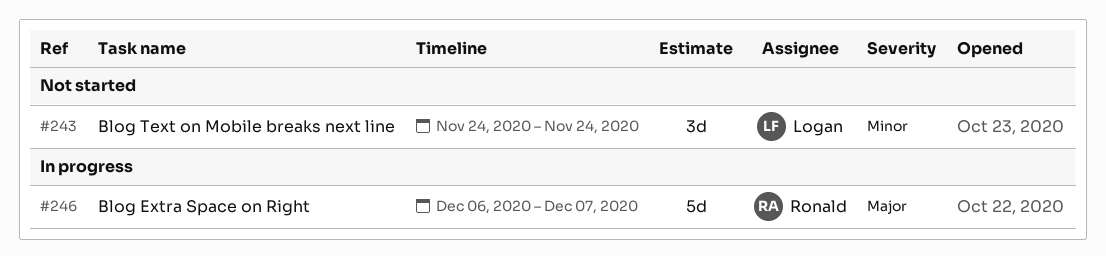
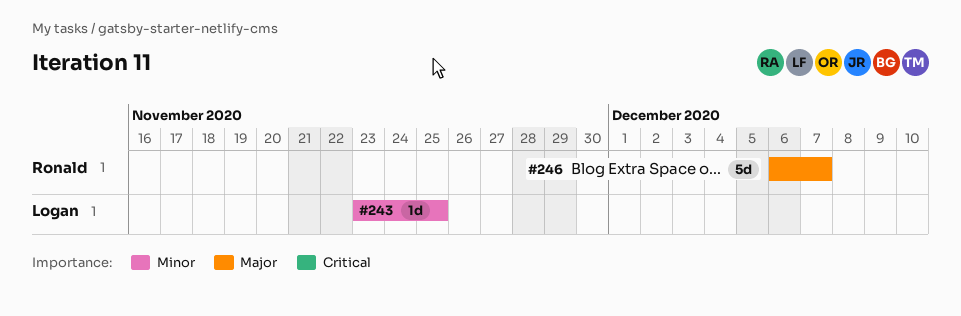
#243, estimate: 3d -> 1d
#243, start: Nov 24 -> Nov 23
#243, due: Nov 24 -> Nov 25

